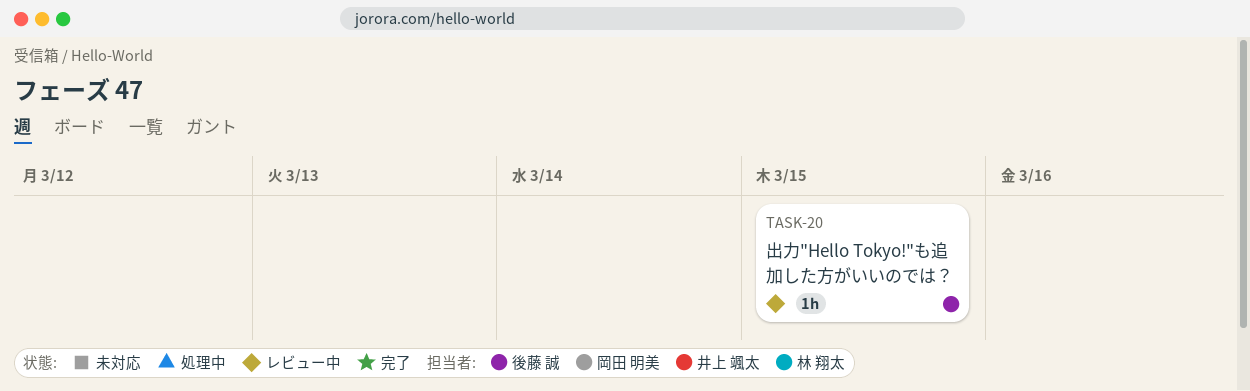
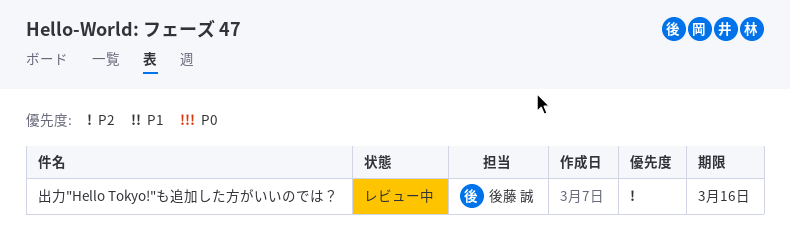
出力"Hello Tokyo!"も追加した方がいいのでは？, due: Mar 15 -> Mar 16

